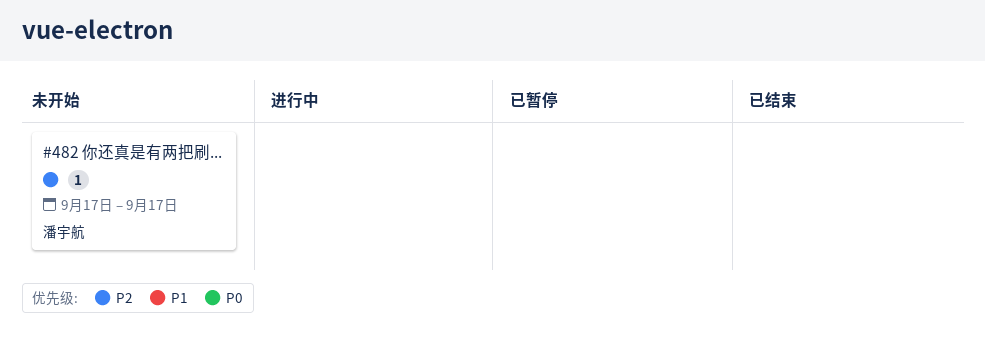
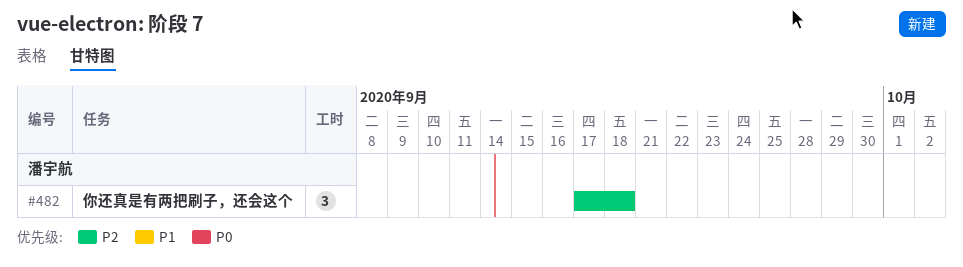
#482, estimate: 1 -> 3
#482, due: Sep 17 -> Sep 18

